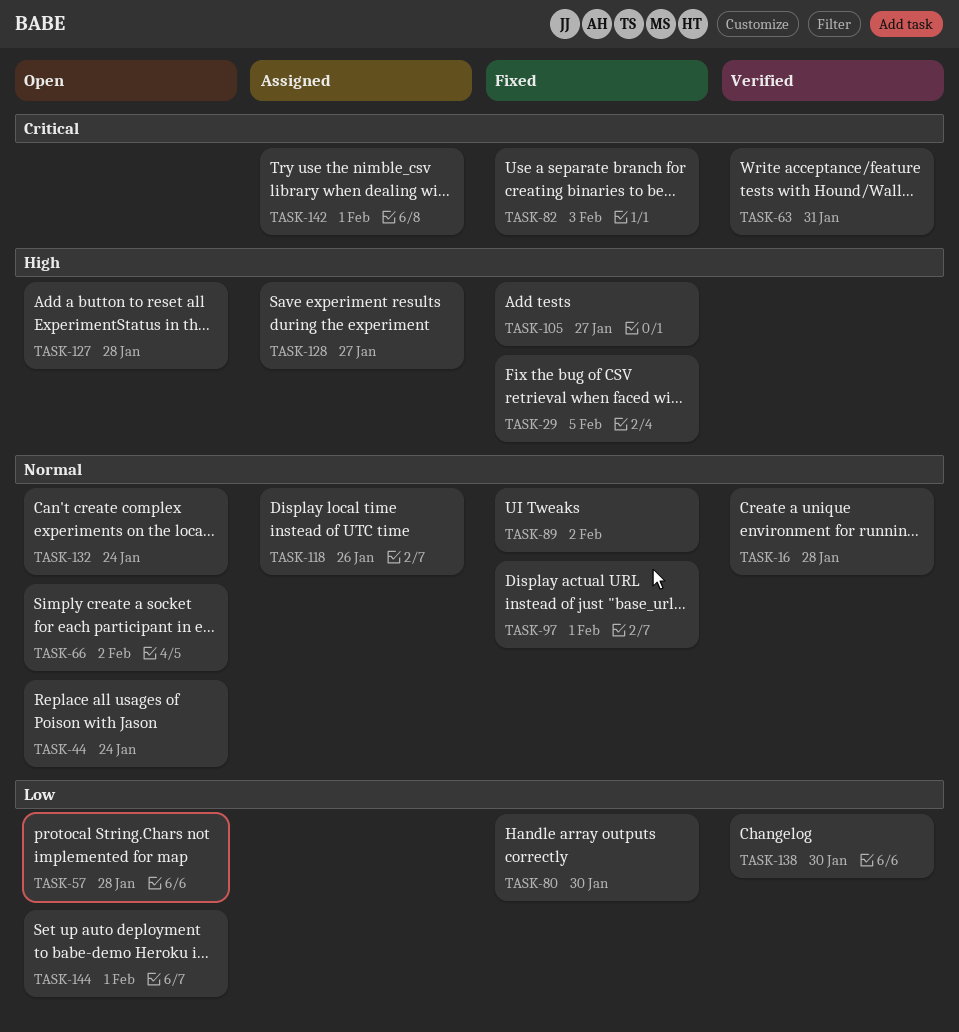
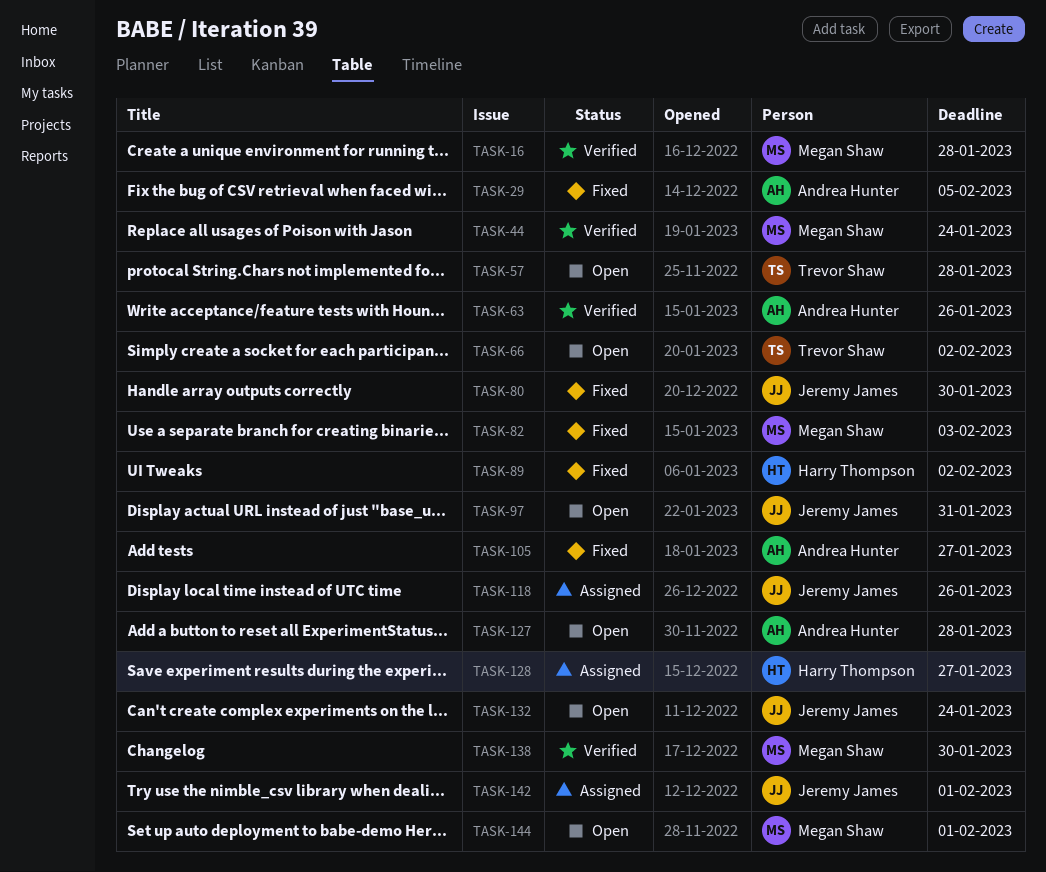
TASK-44, status: Open -> Verified
TASK-63, due: Jan 31 -> Jan 26
TASK-97, status: Fixed -> Open
TASK-97, due: Feb 1 -> Jan 31

